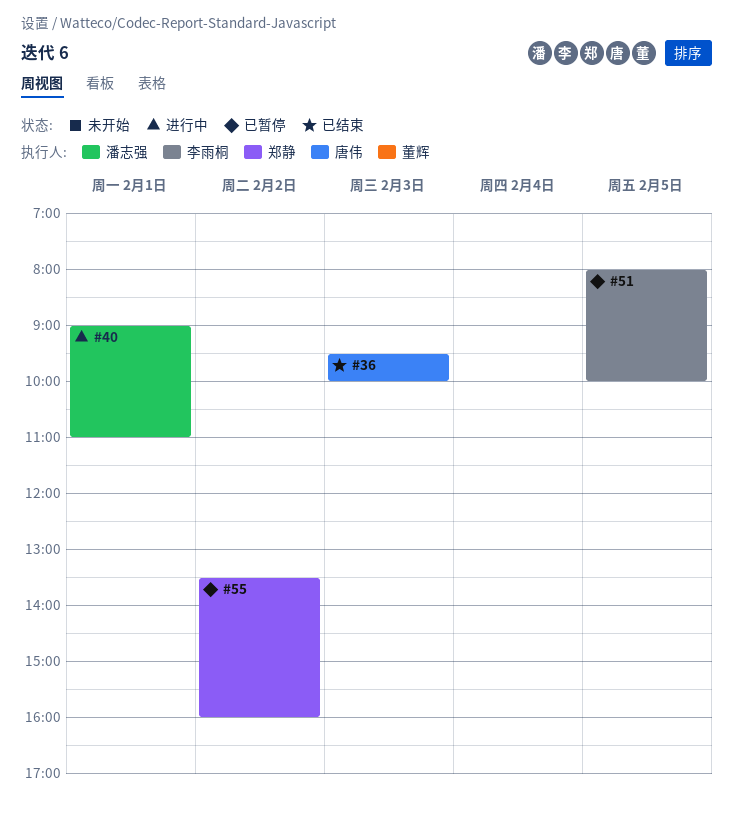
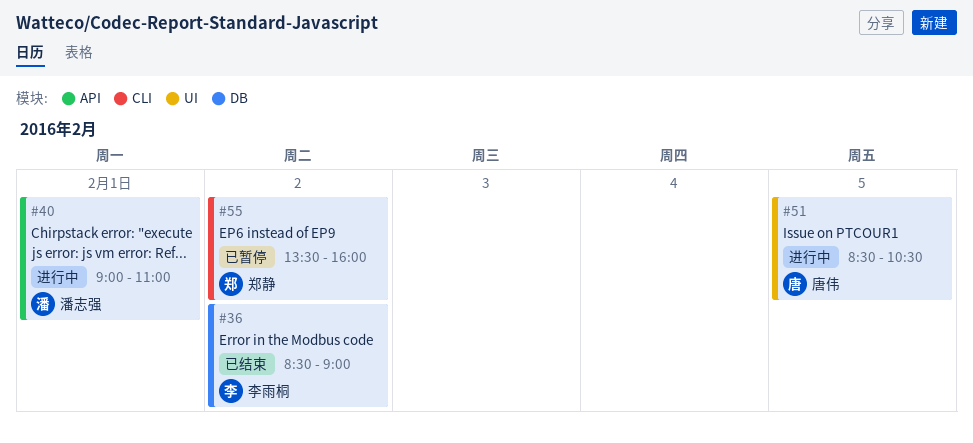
#36, owner: 唐伟 -> 李雨桐
#36, day: Feb 3 -> Feb 2
#36, begins: 09:30 -> 08:30
#36, ends: 10:00 -> 09:00
#51, status: 已暂停 -> 进行中
#51, owner: 李雨桐 -> 唐伟
#51, begins: 08:00 -> 08:30
#51, ends: 10:00 -> 10:30

